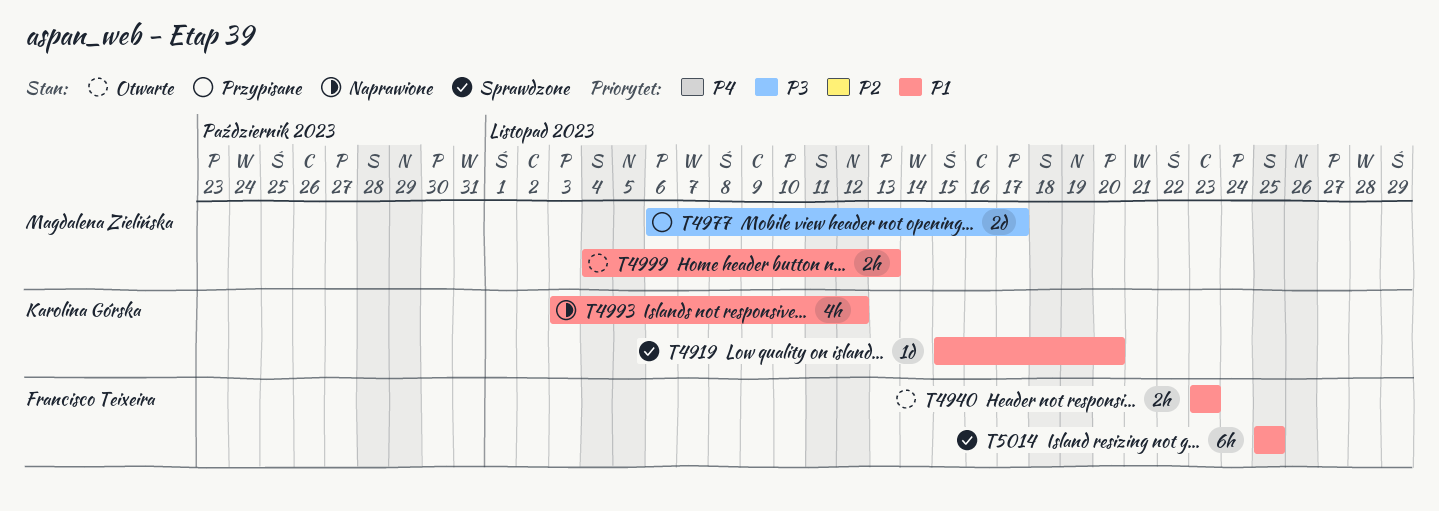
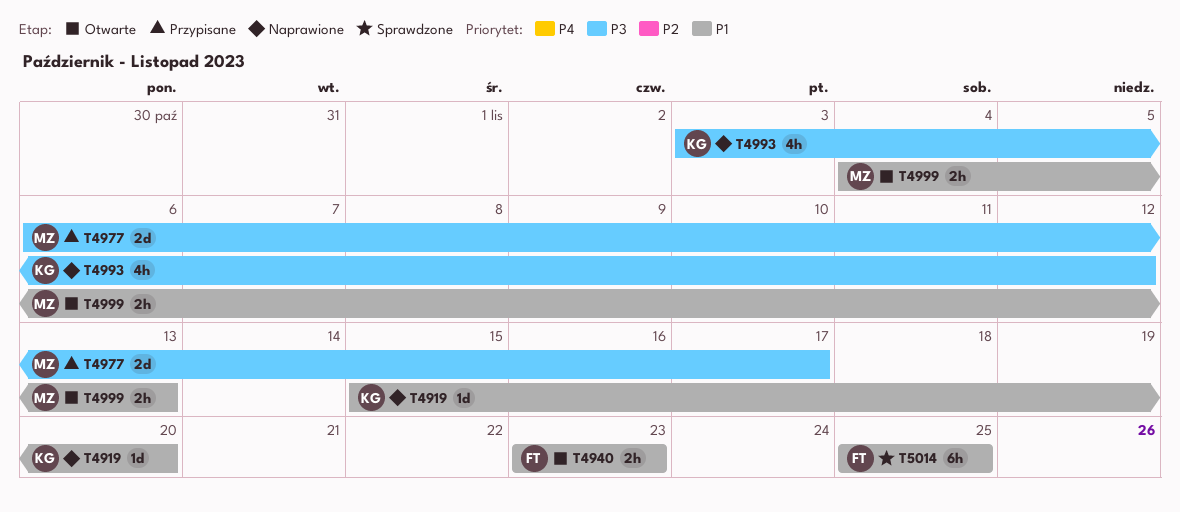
T4919, status: Sprawdzone -> Naprawione
T4993, priority: P1 -> P3

